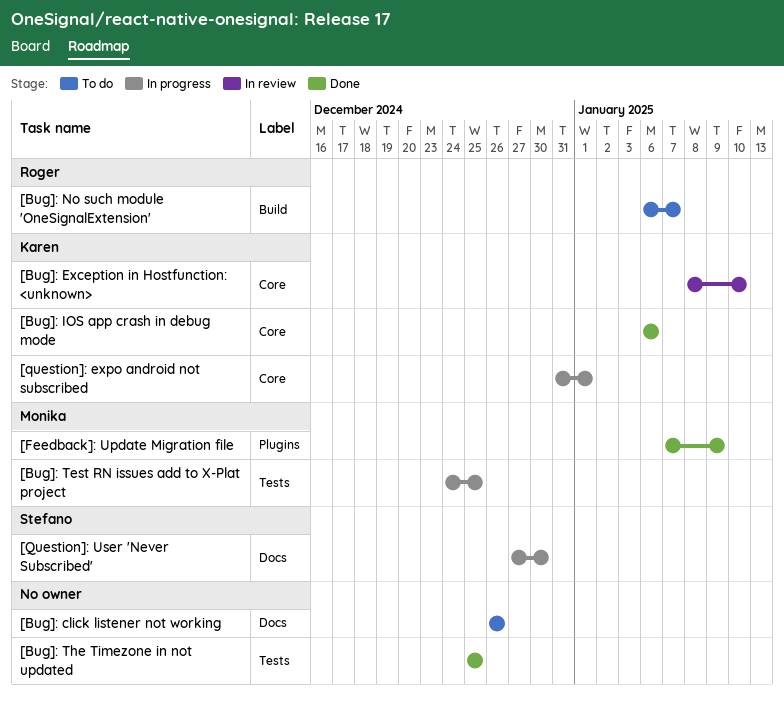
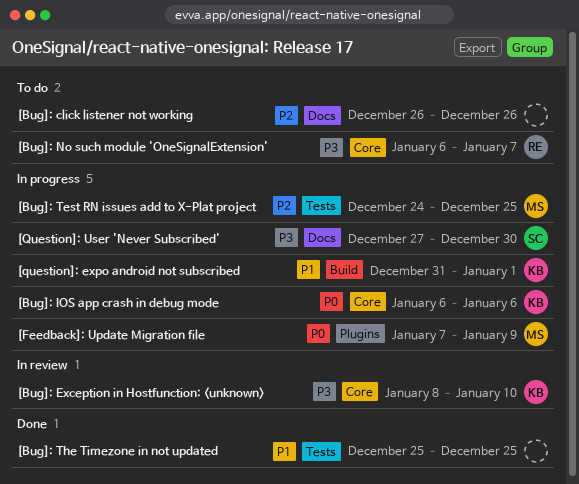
[Bug]: IOS app crash in debug mode, status: Done -> In progress
[Bug]: No such module 'OneSignalExtension', label: Build -> Core
[Feedback]: Update Migration file, status: Done -> In progress
[question]: expo android not subscribed, label: Core -> Build

